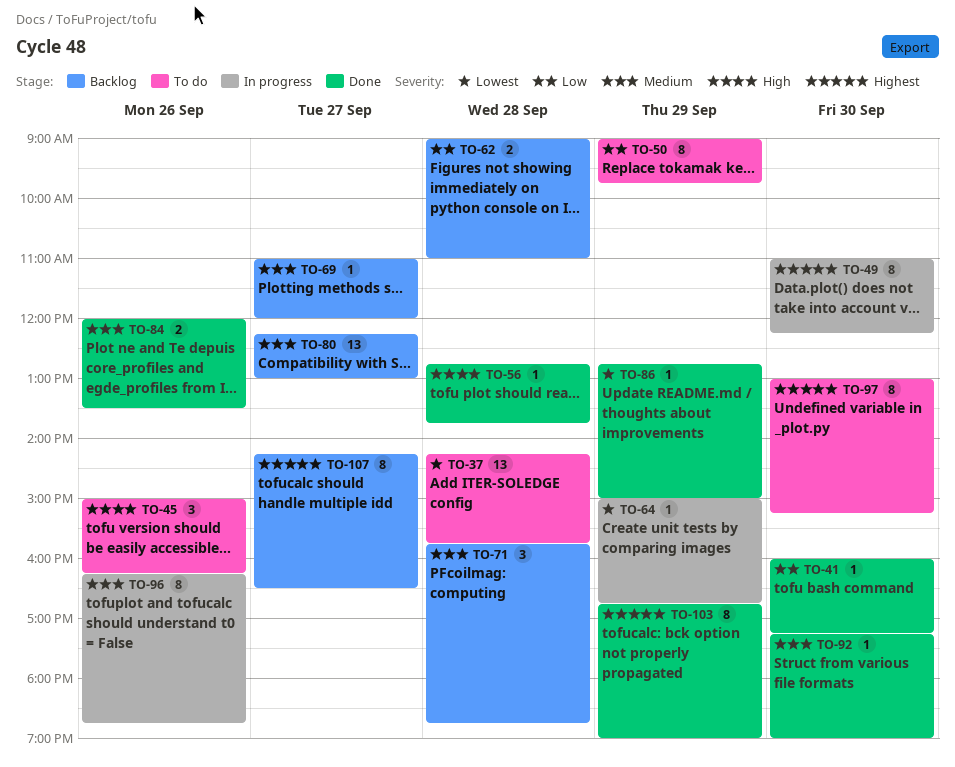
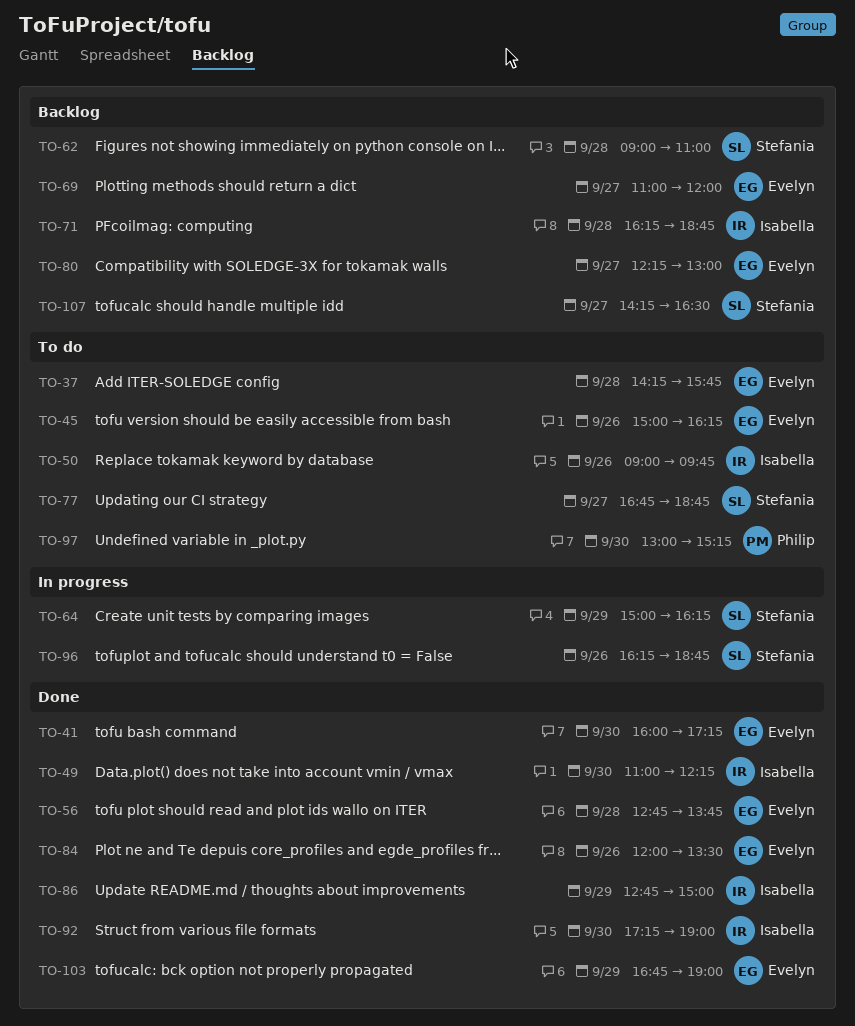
TO-49, status: In progress -> Done
TO-50, day: Sep 29 -> Sep 26
TO-64, ends: 16:45 -> 16:15
TO-71, begins: 15:45 -> 16:15
TO-77: none -> present

